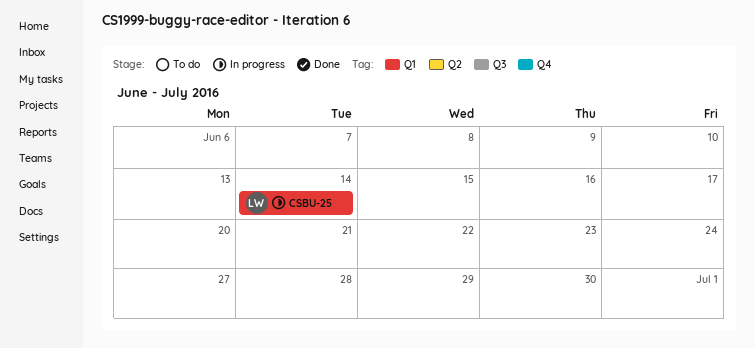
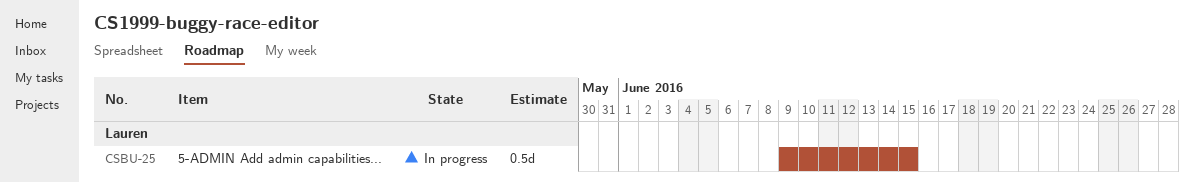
CSBU-25, start: Jun 14 -> Jun 9
CSBU-25, due: Jun 14 -> Jun 15

